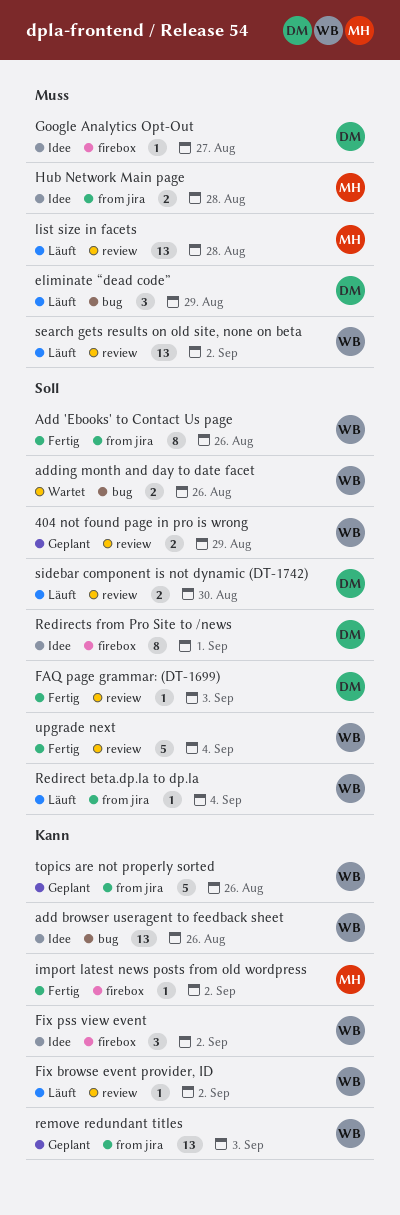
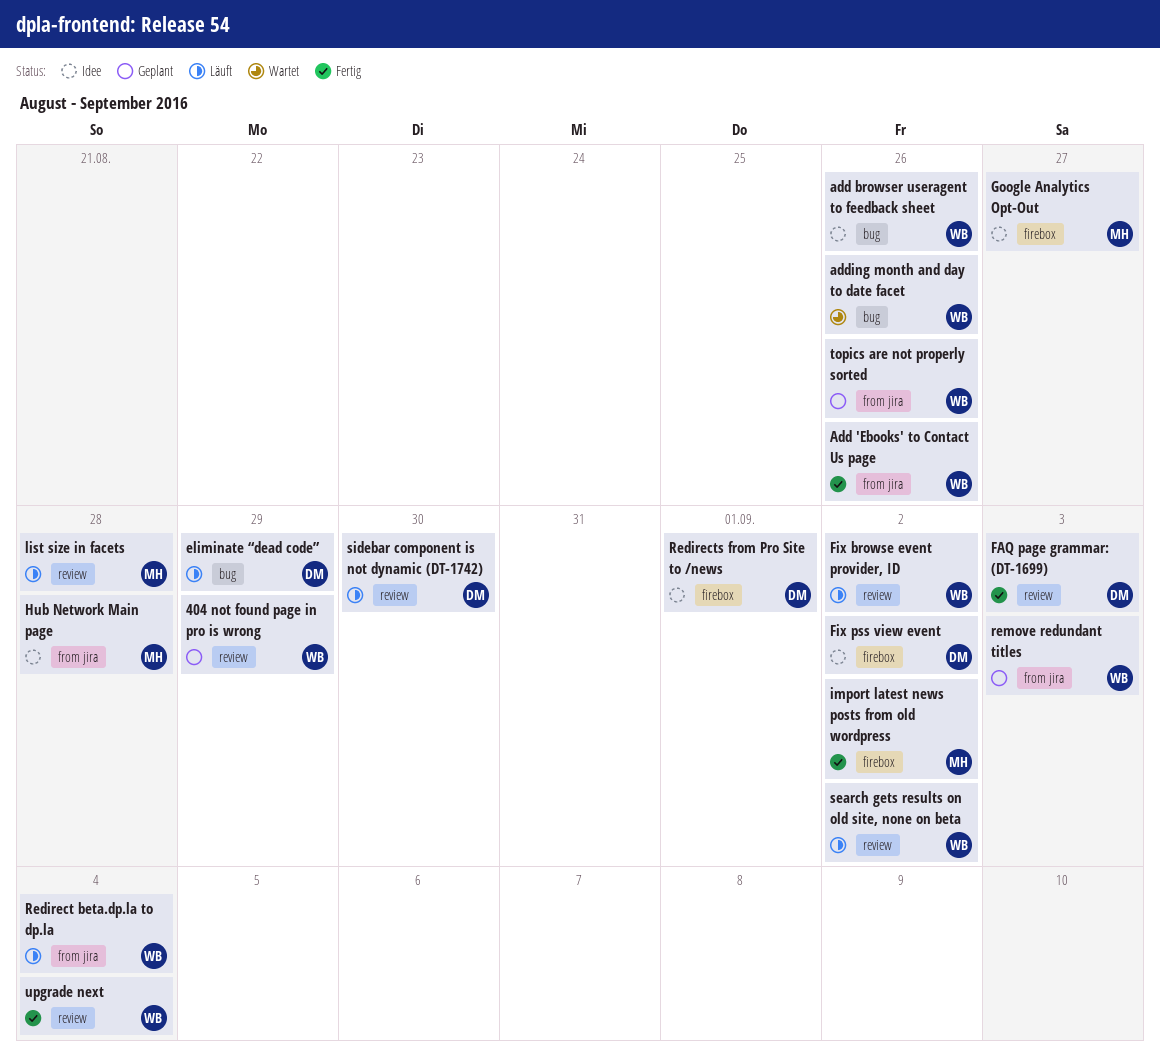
Fix pss view event, owner: WB -> DM
Google Analytics Opt-Out, owner: DM -> MH

